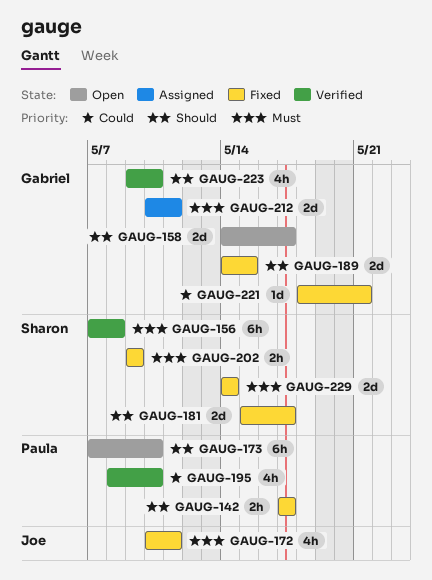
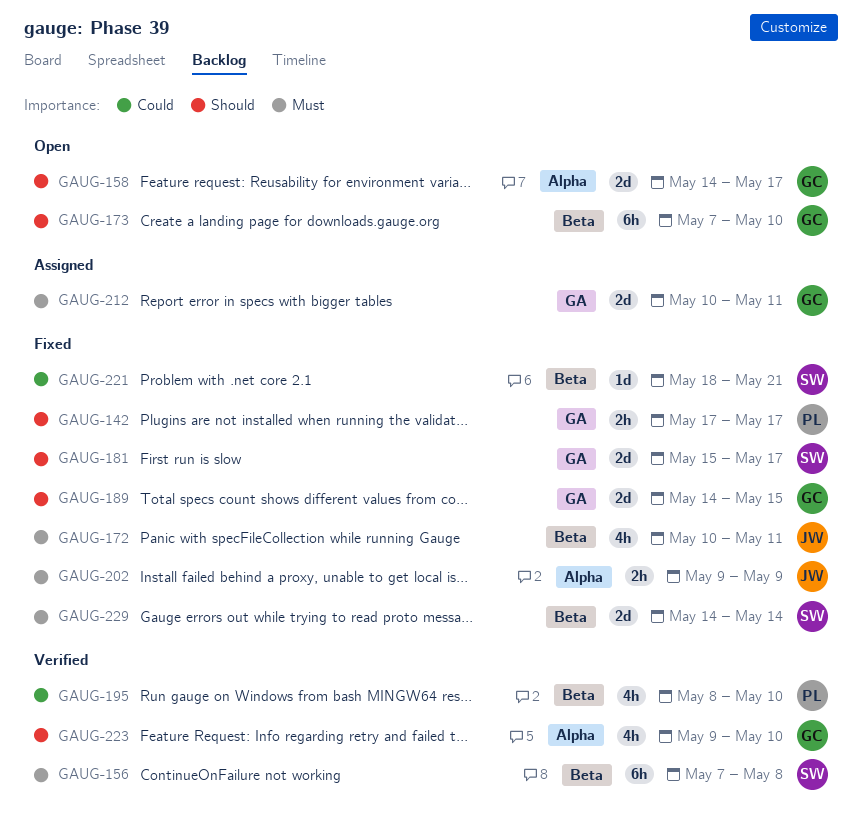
GAUG-173, owner: Paula -> Gabriel
GAUG-202, owner: Sharon -> Joe
GAUG-221, owner: Gabriel -> Sharon

